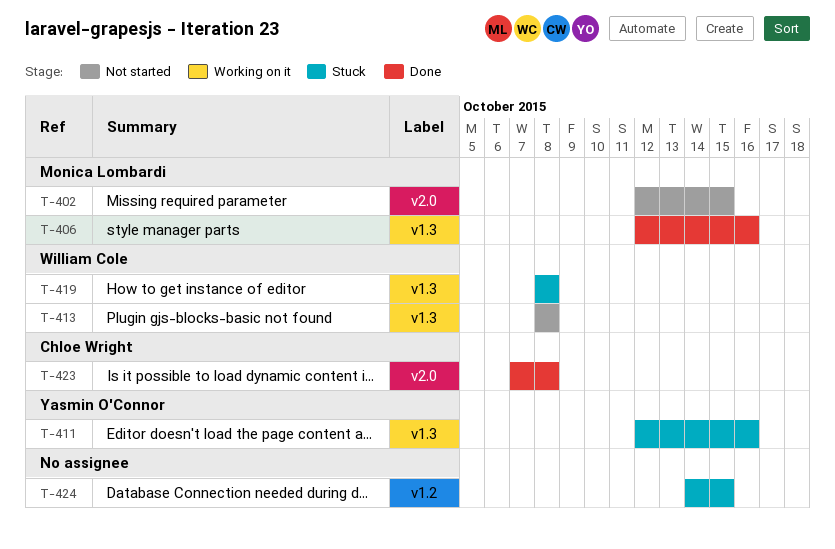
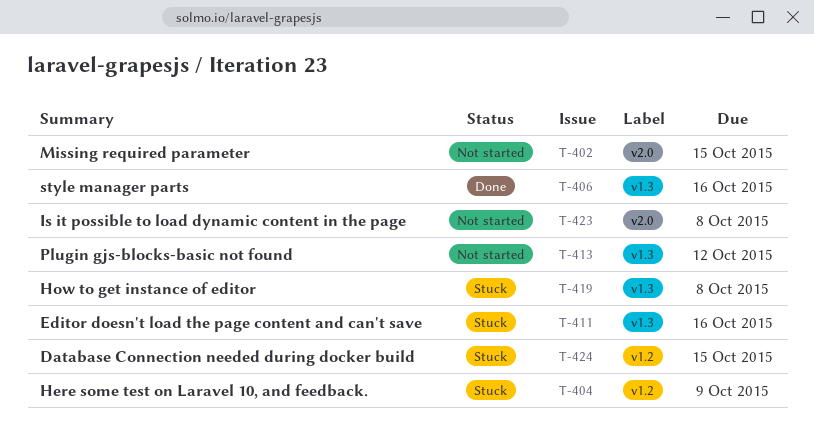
T-404: none -> present
T-413, due: Oct 8 -> Oct 12
T-423, status: Done -> Not started

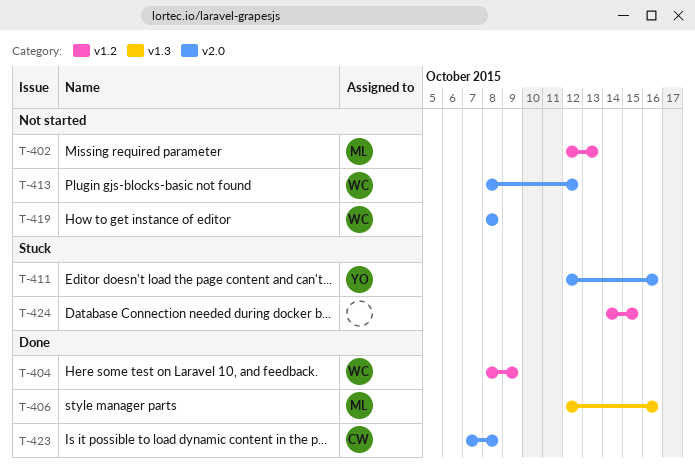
T-402, label: v2.0 -> v1.2
T-402, due: Oct 15 -> Oct 13
T-404, status: Stuck -> Done
T-411, label: v1.3 -> v2.0
T-413, label: v1.3 -> v2.0
T-419, status: Stuck -> Not started
T-419, label: v1.3 -> v2.0
T-423, status: Not started -> Done

